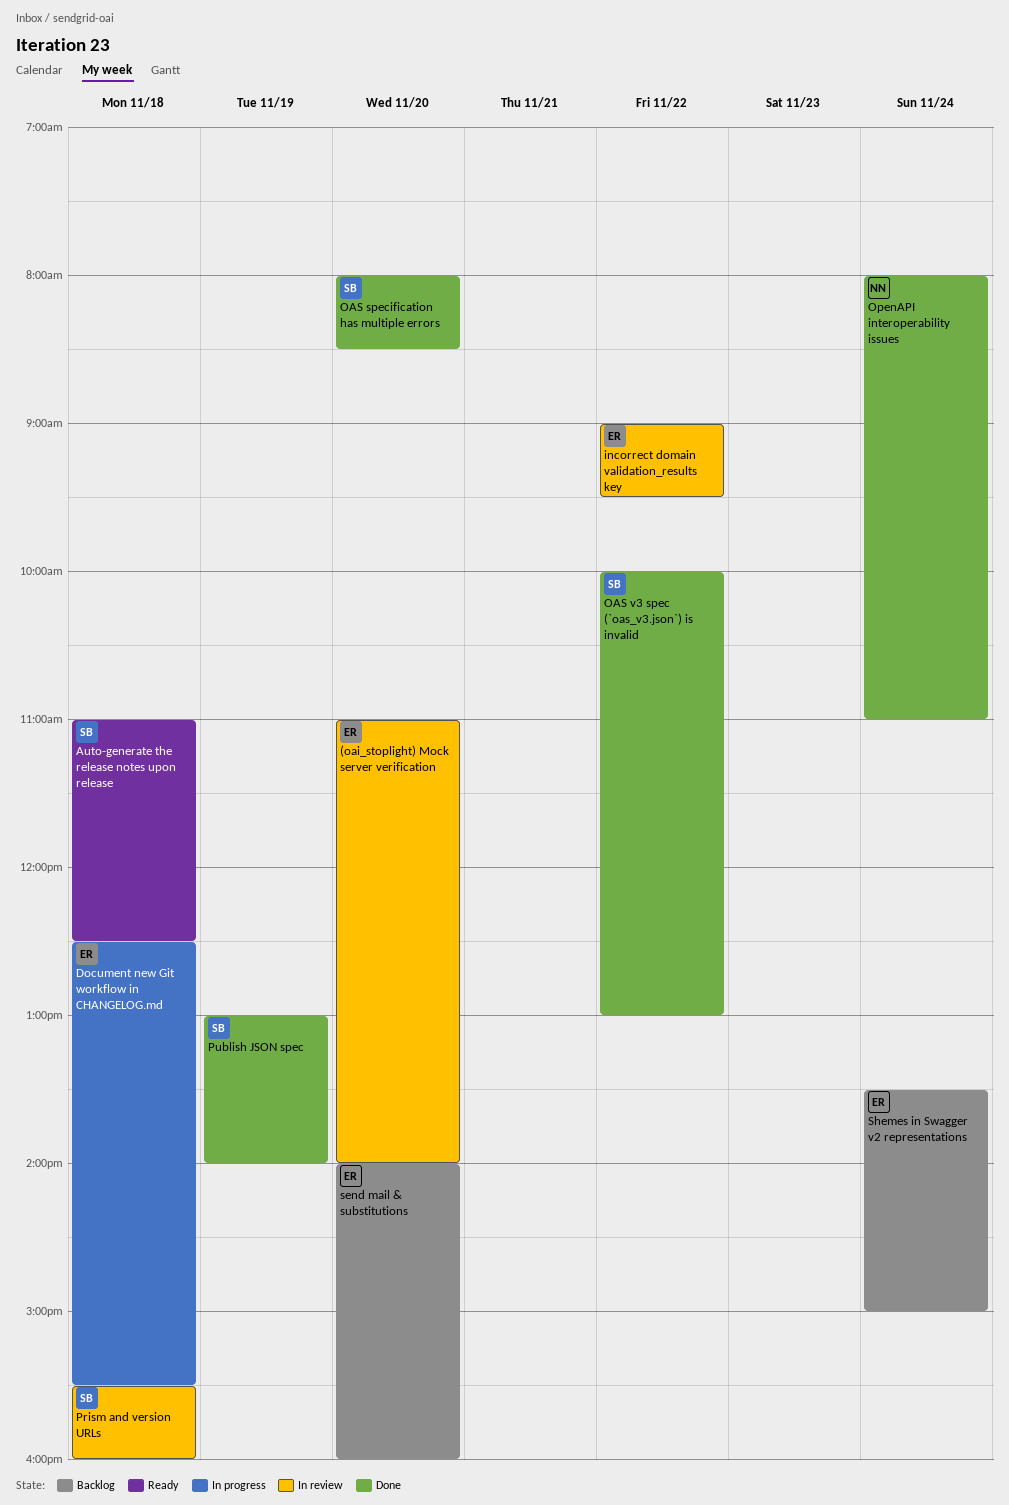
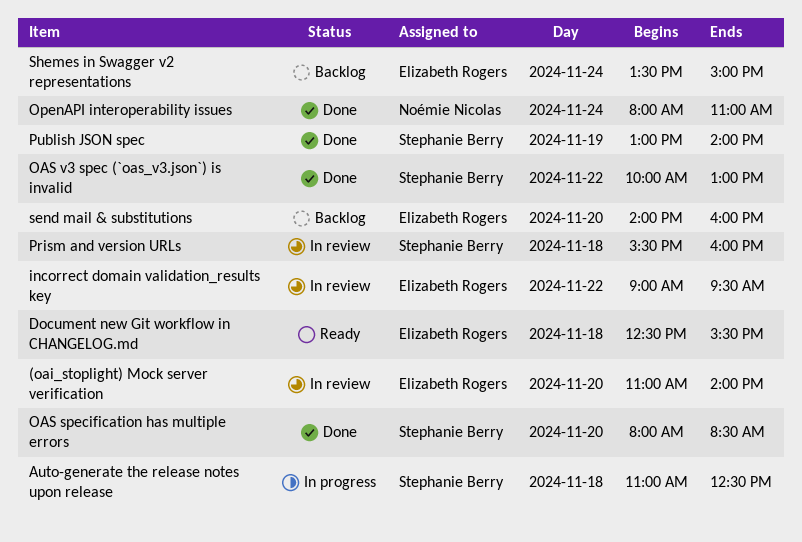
Auto-generate the release notes upon release, status: Ready -> In progress
Document new Git workflow in CHANGELOG.md, status: In progress -> Ready

